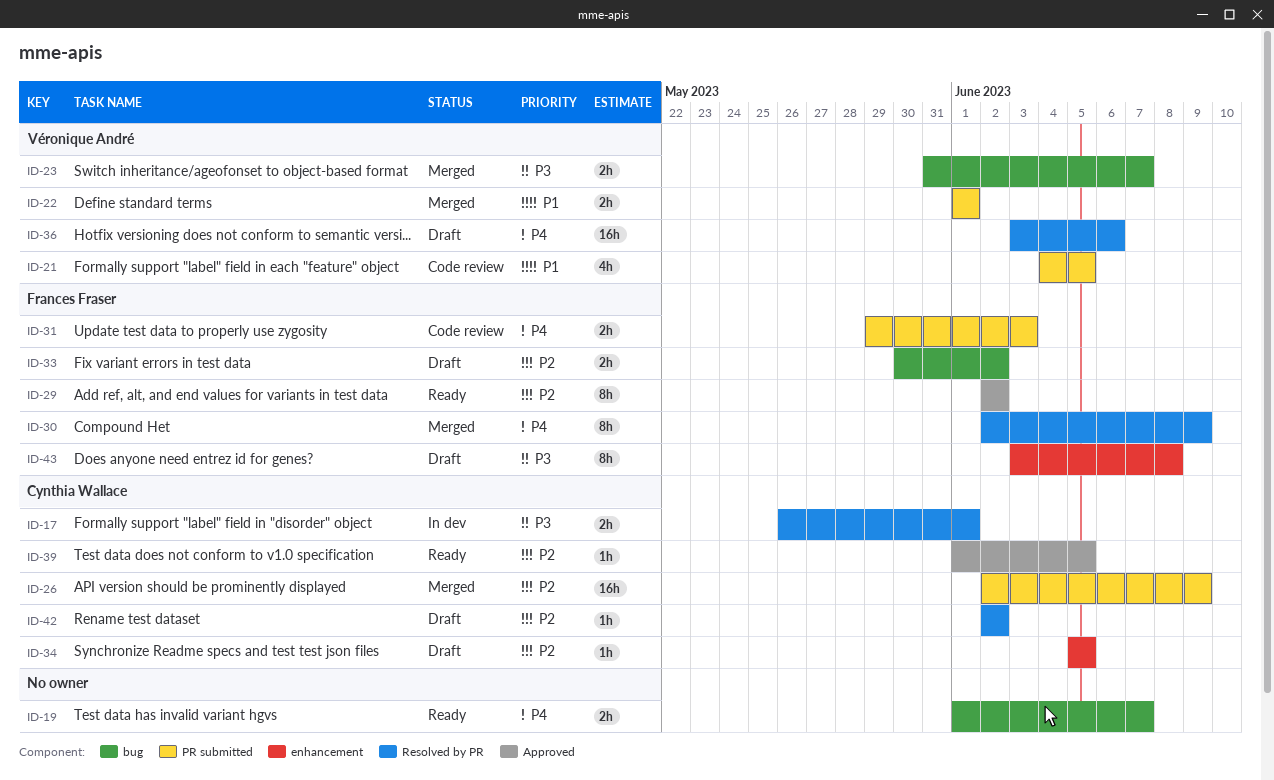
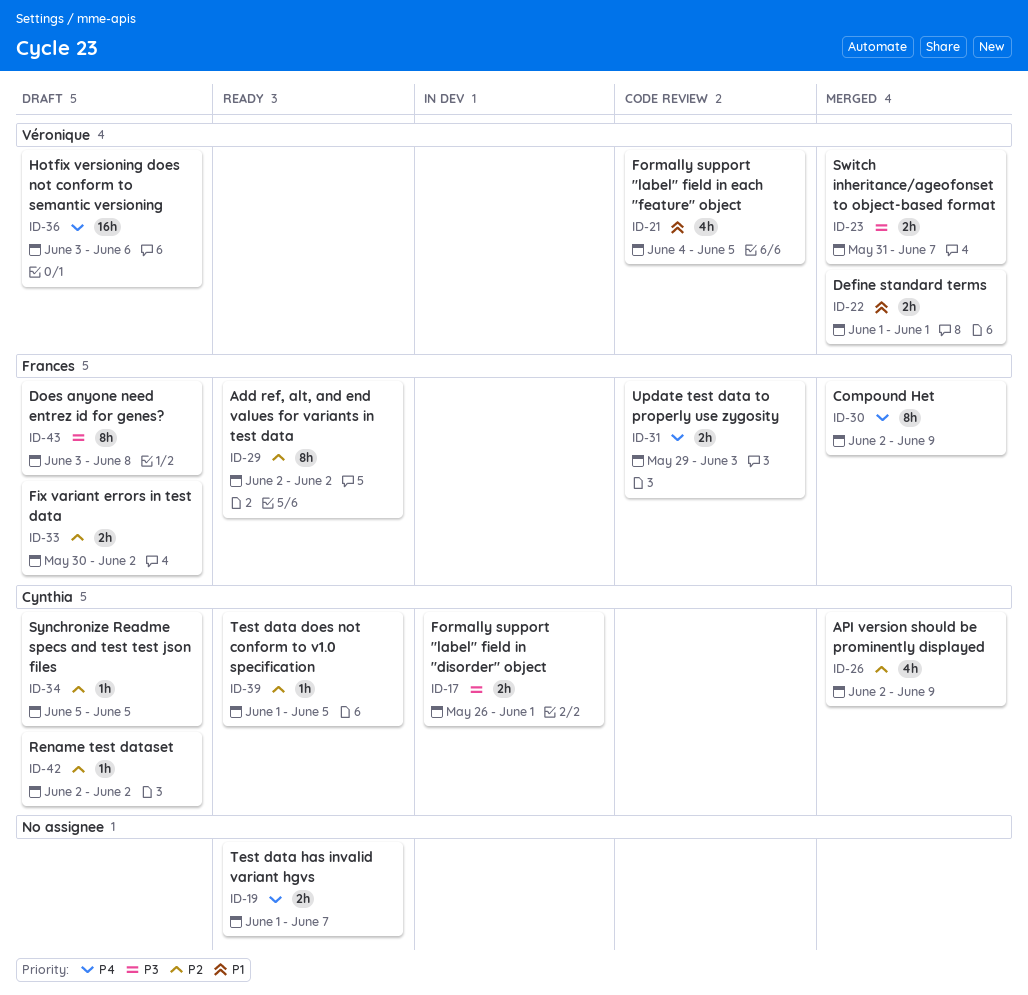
ID-26, estimate: 16h -> 4h

